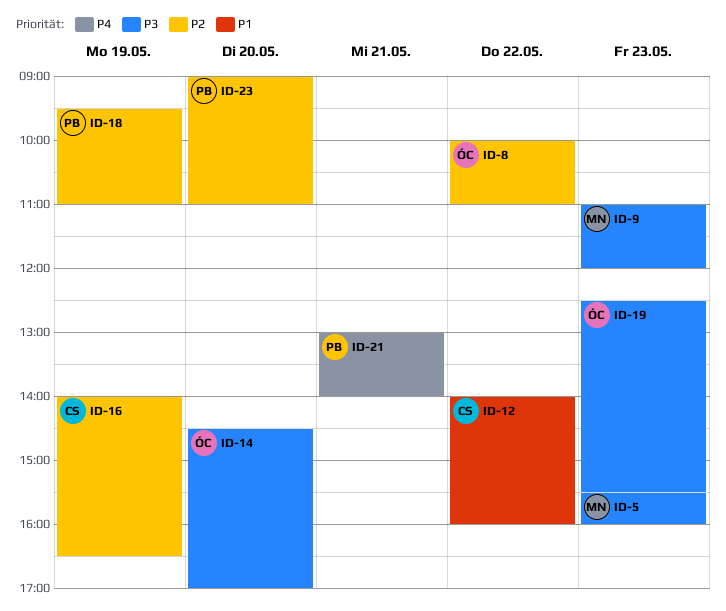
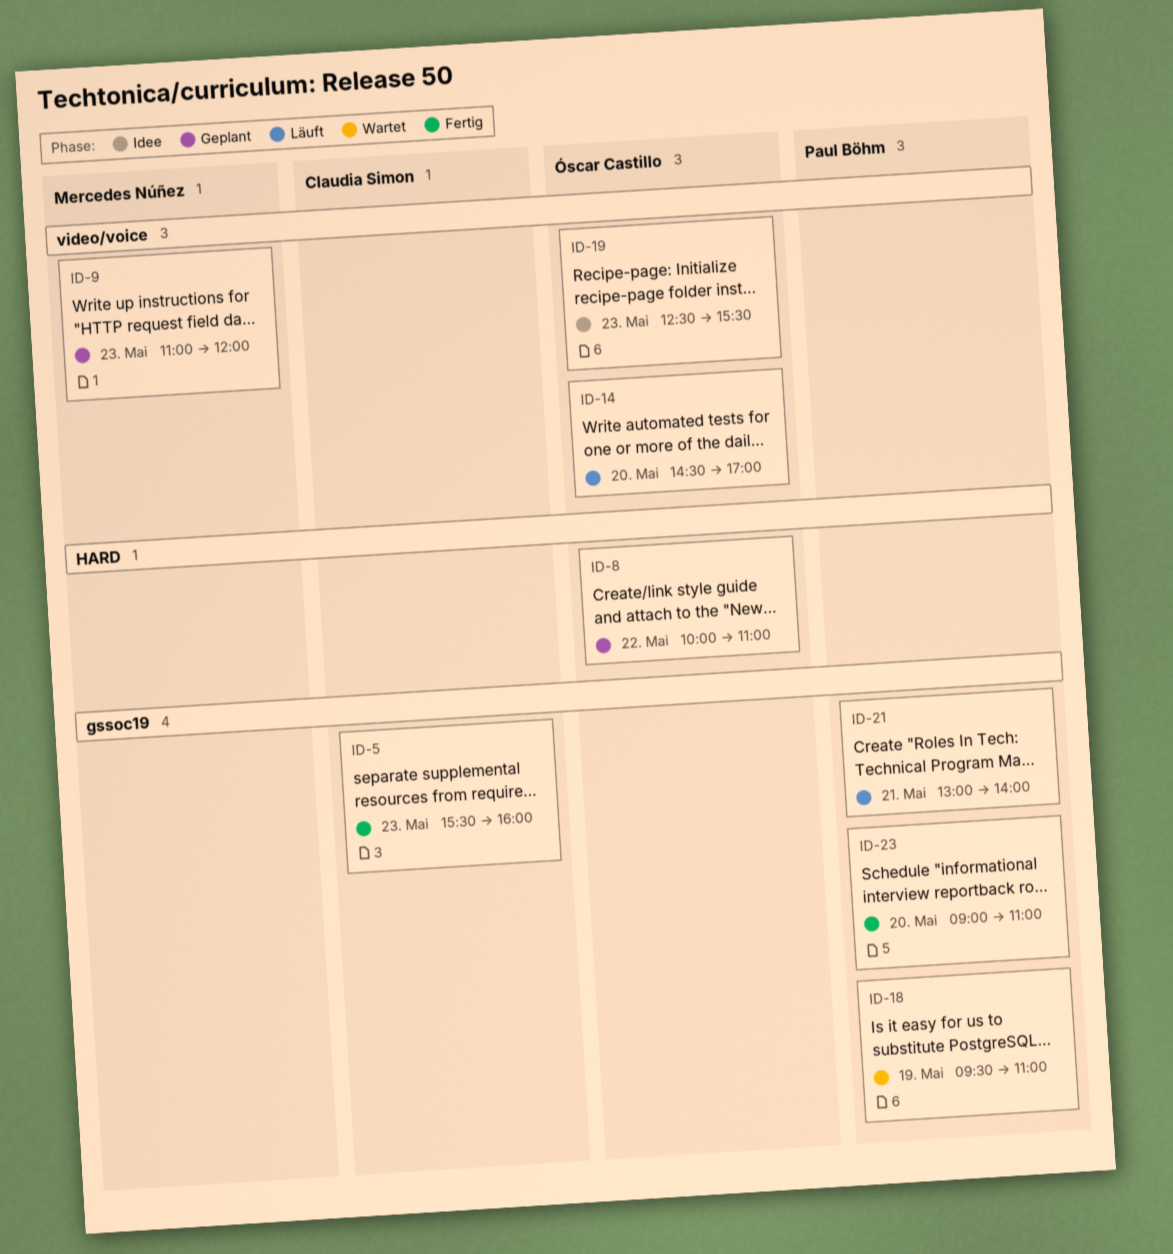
ID-5, owner: Mercedes Núñez -> Claudia Simon
ID-12: present -> none
ID-16: present -> none

